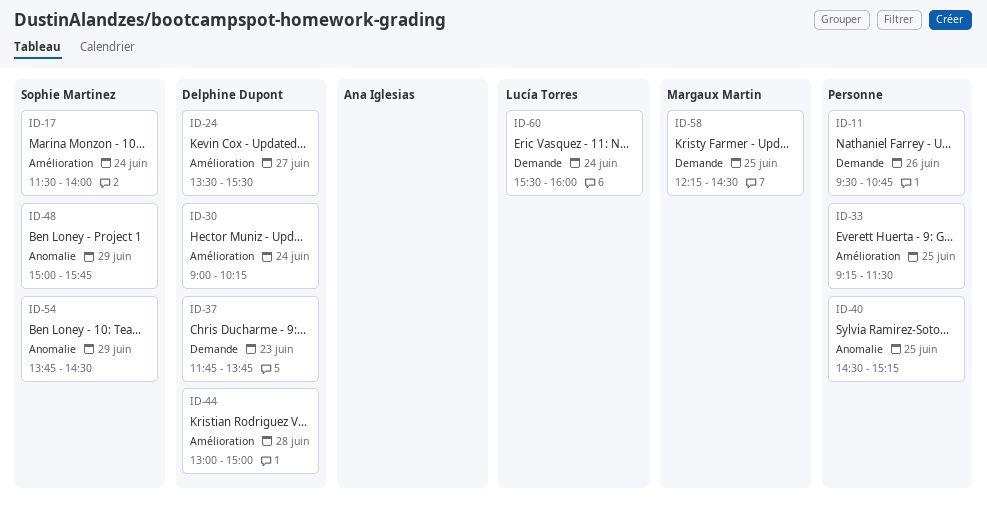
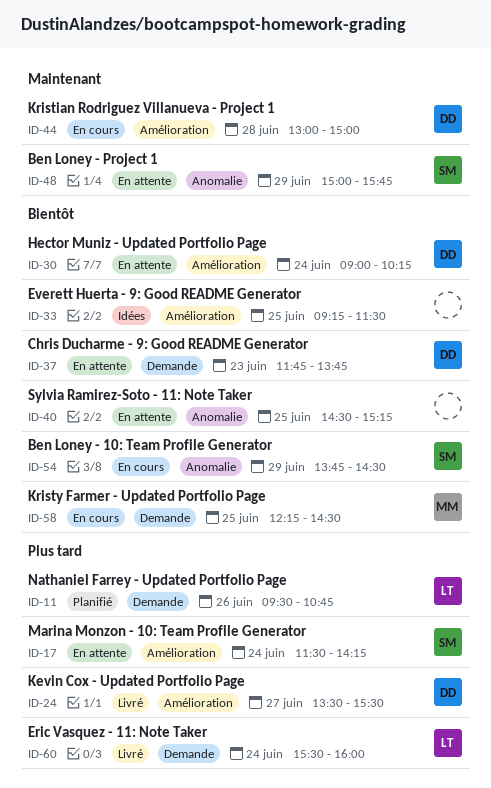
ID-11, owner: none -> Lucía Torres
ID-17, ends: 14:00 -> 14:15

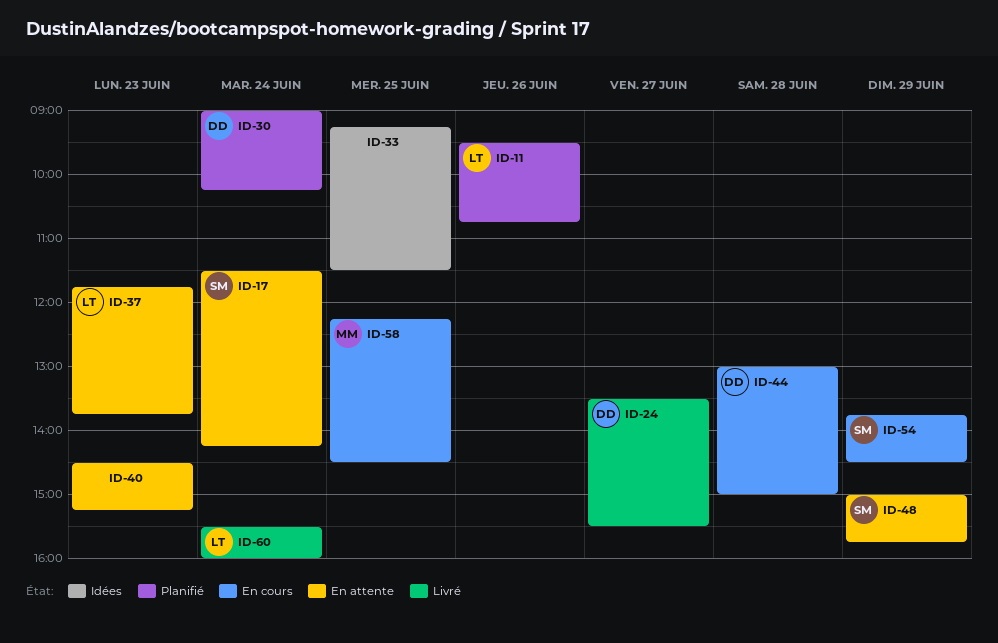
ID-30, status: En attente -> Planifié
ID-37, owner: DD -> LT
ID-40, day: Jun 25 -> Jun 23

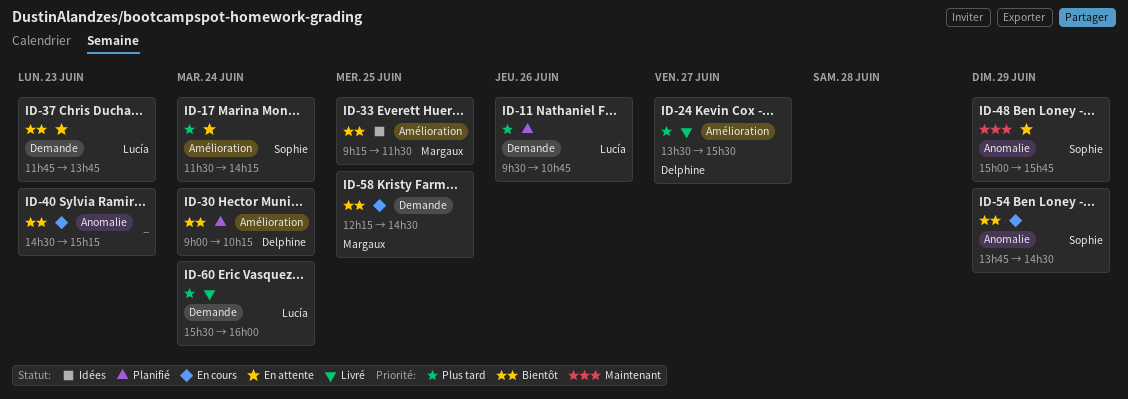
ID-33, owner: none -> Margaux
ID-40, status: En attente -> En cours
ID-44: present -> none

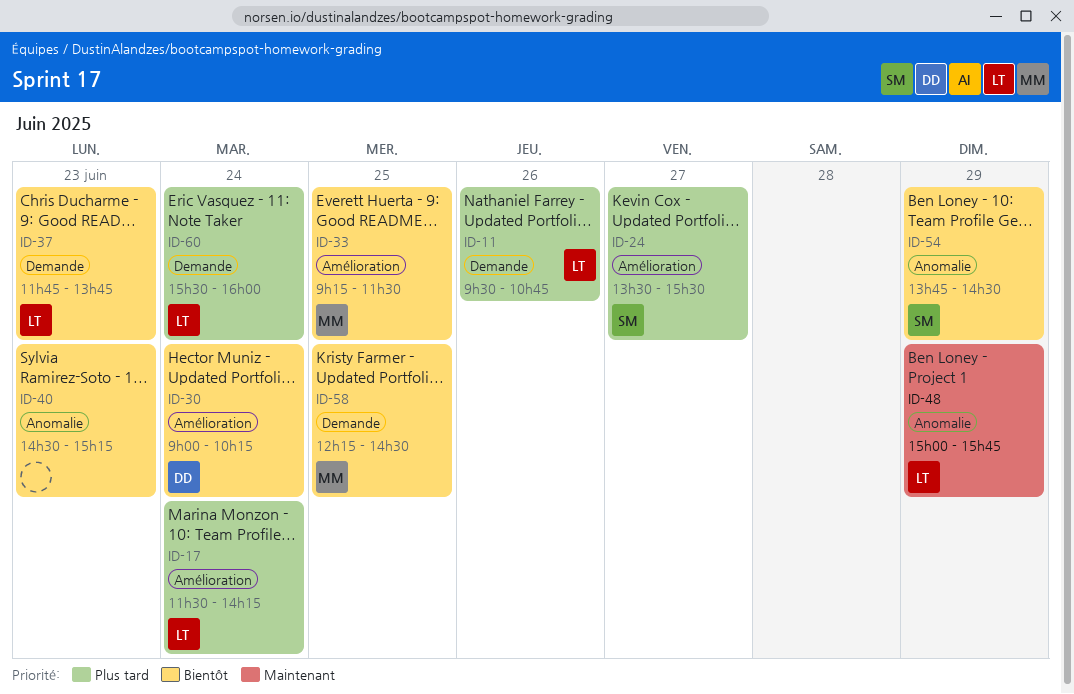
ID-17, owner: Sophie -> Lucía
ID-24, owner: Delphine -> Sophie
ID-48, owner: Sophie -> Lucía

